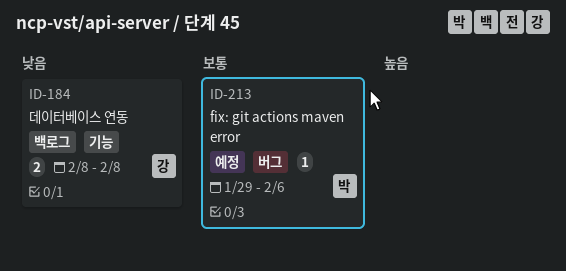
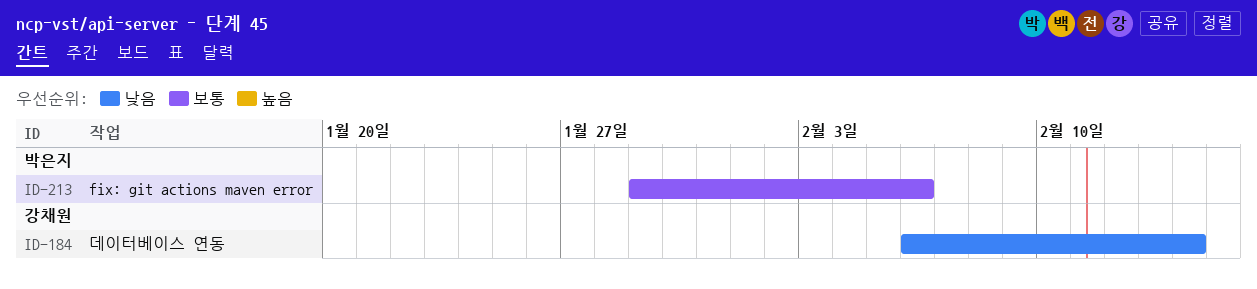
ID-184, start: Feb 8 -> Feb 6
ID-184, due: Feb 8 -> Feb 14

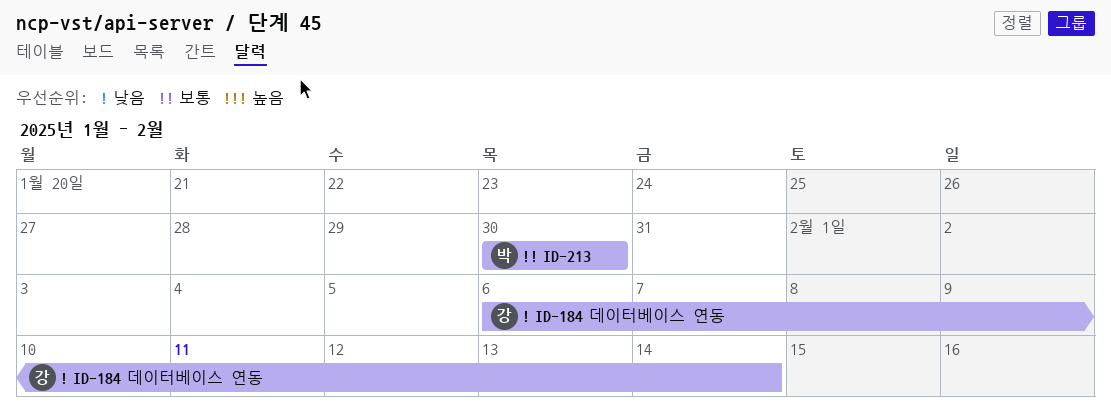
ID-213, start: Jan 29 -> Jan 30
ID-213, due: Feb 6 -> Jan 30

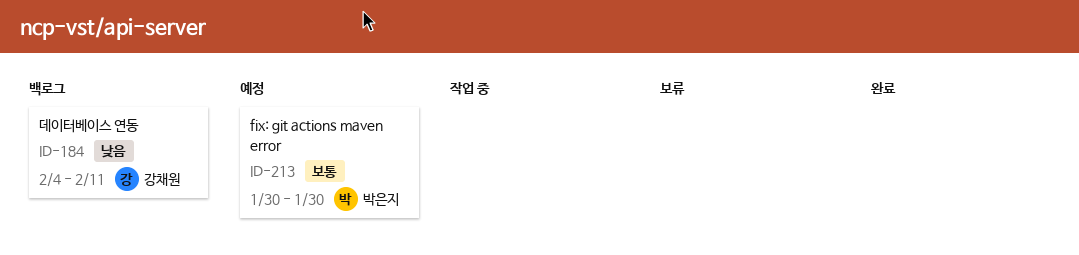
ID-184, start: Feb 6 -> Feb 4
ID-184, due: Feb 14 -> Feb 11

